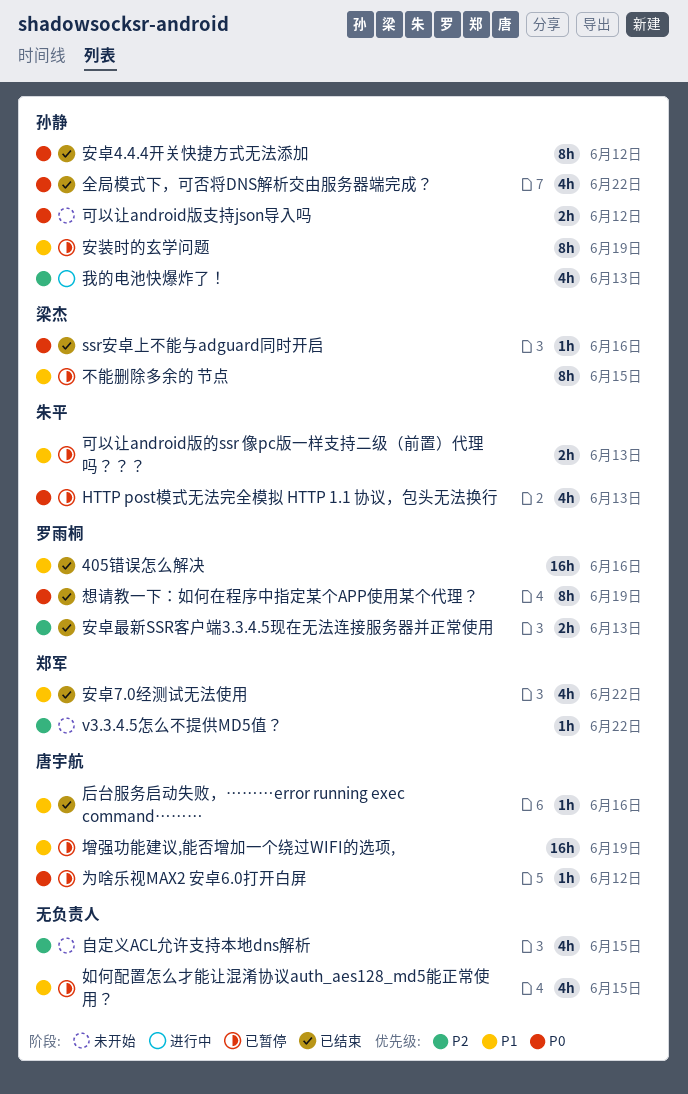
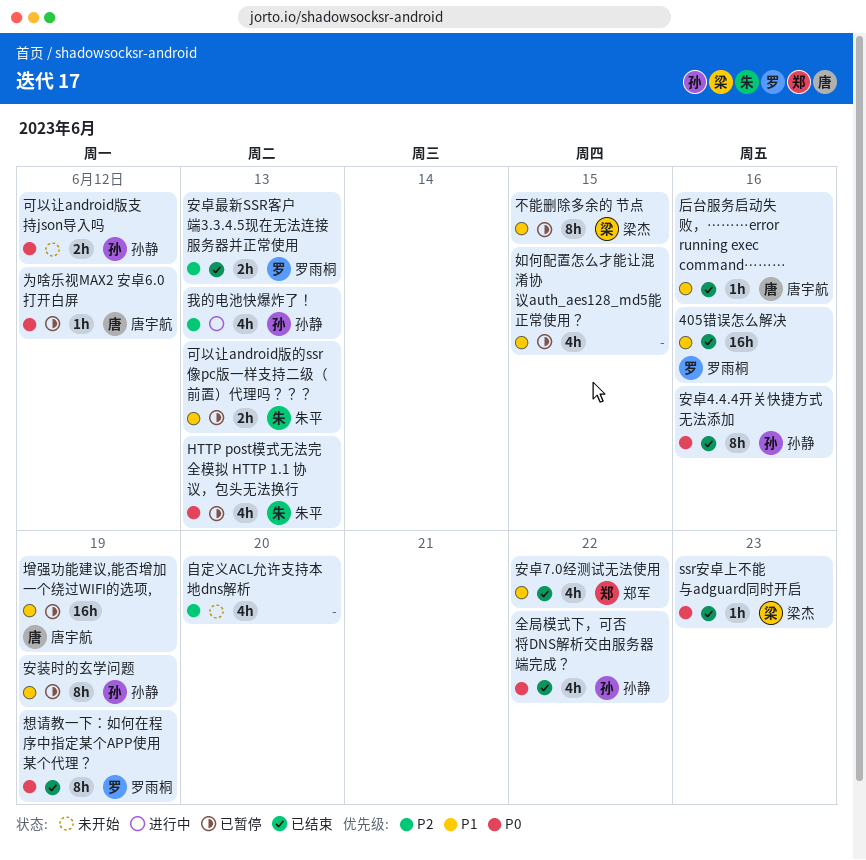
ssr安卓上不能与adguard同时开启, due: Jun 16 -> Jun 23
v3.3.4.5怎么不提供MD5值？: present -> none
安卓4.4.4开关快捷方式无法添加, due: Jun 12 -> Jun 16
自定义ACL允许支持本地dns解析, due: Jun 15 -> Jun 20

